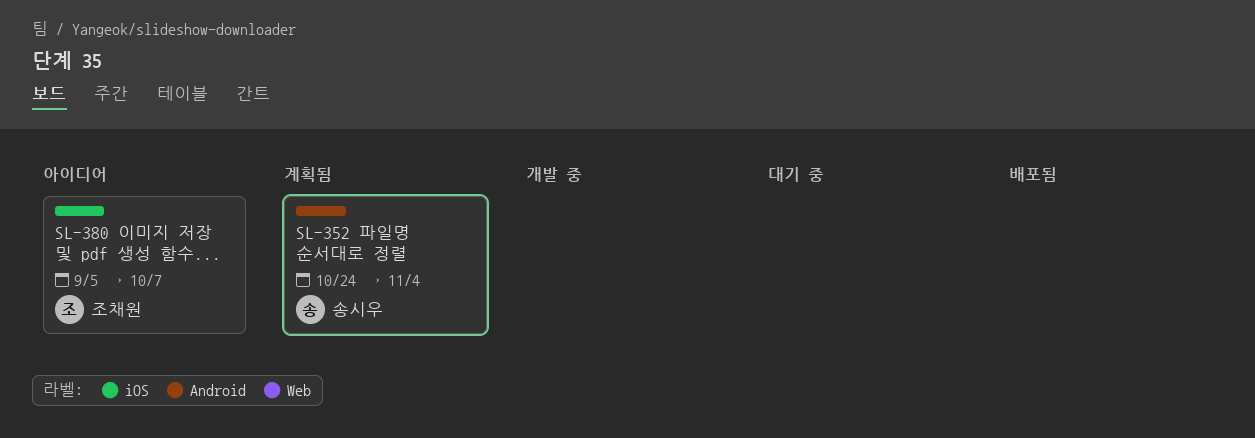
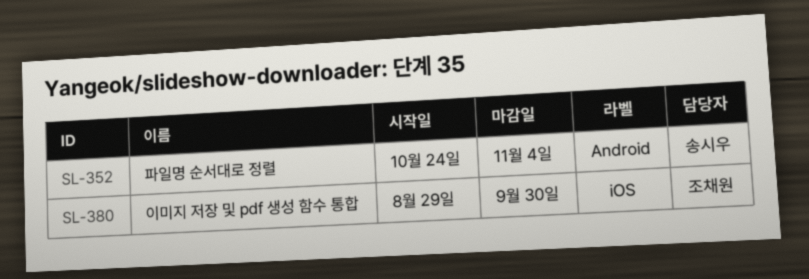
SL-380, start: Sep 5 -> Aug 29
SL-380, due: Oct 7 -> Sep 30

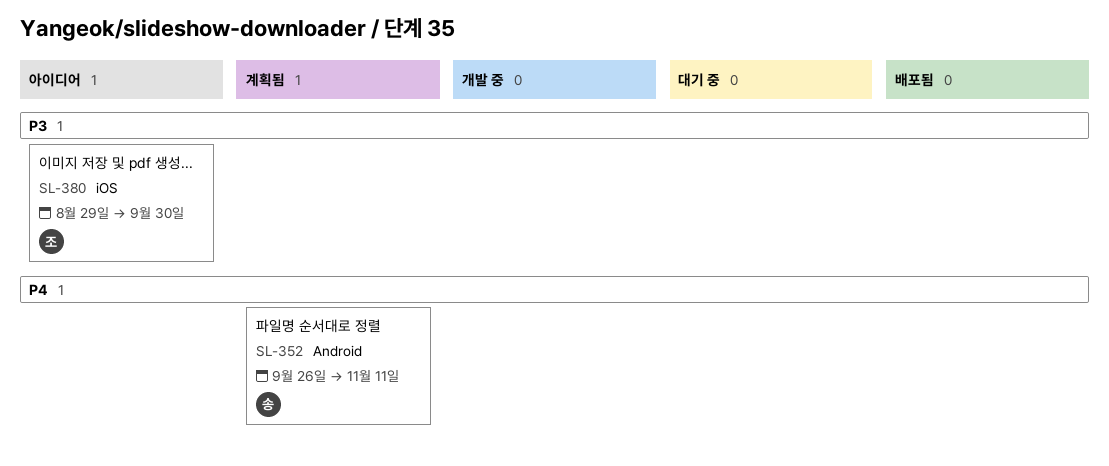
SL-352, start: Oct 24 -> Sep 26
SL-352, due: Nov 4 -> Nov 11

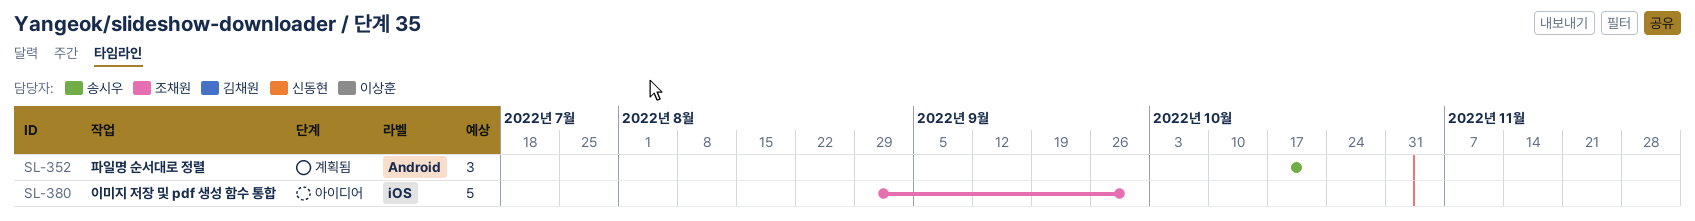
SL-352, start: Sep 26 -> Oct 17
SL-352, due: Nov 11 -> Oct 21

